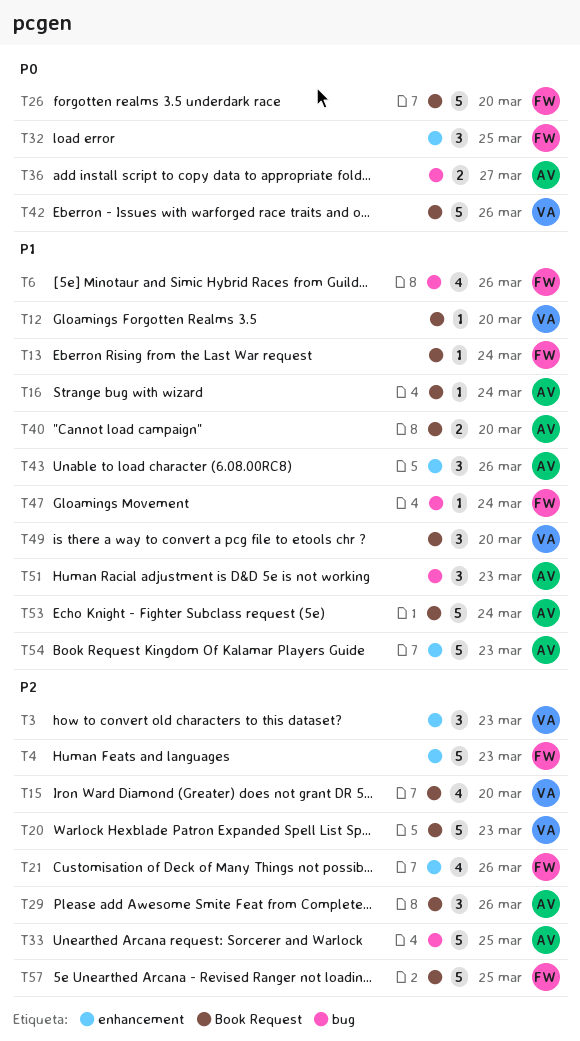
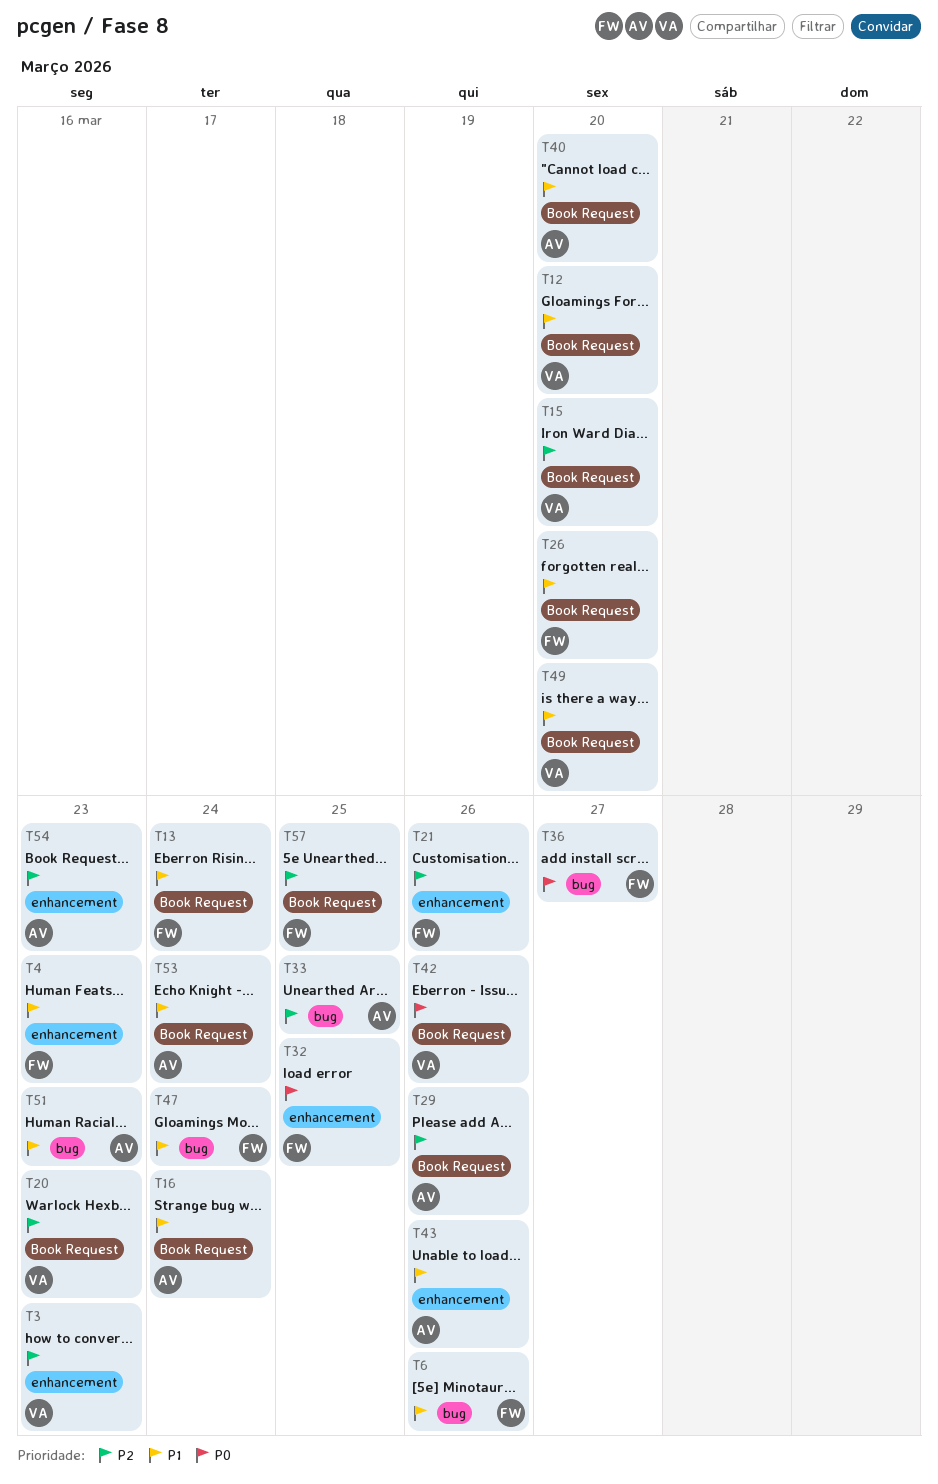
T4, priority: P2 -> P1
T26, priority: P0 -> P1
T36, owner: AV -> FW
T54, priority: P1 -> P2

